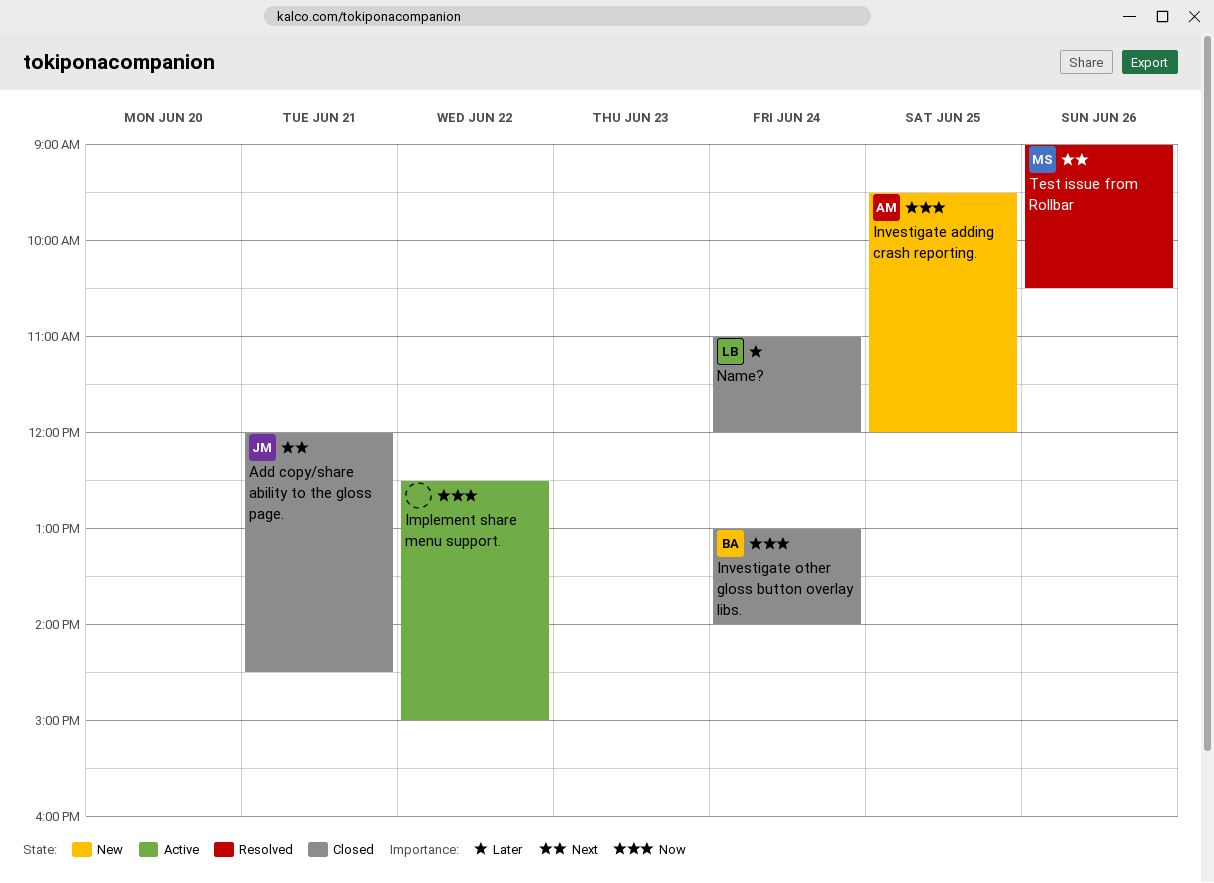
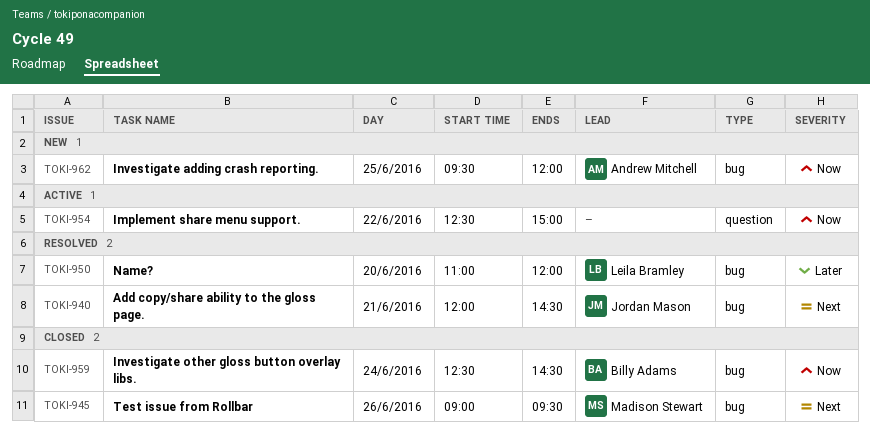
Add copy/share ability to the gloss page., status: Closed -> Resolved
Investigate other gloss button overlay libs., begins: 13:00 -> 12:30
Investigate other gloss button overlay libs., ends: 14:00 -> 14:30
Name?, status: Closed -> Resolved
Name?, day: Jun 24 -> Jun 20
Test issue from Rollbar, status: Resolved -> Closed
Test issue from Rollbar, ends: 10:30 -> 09:30

